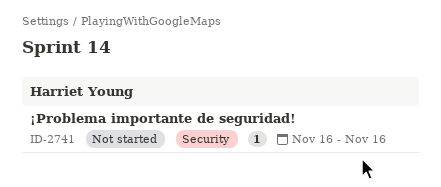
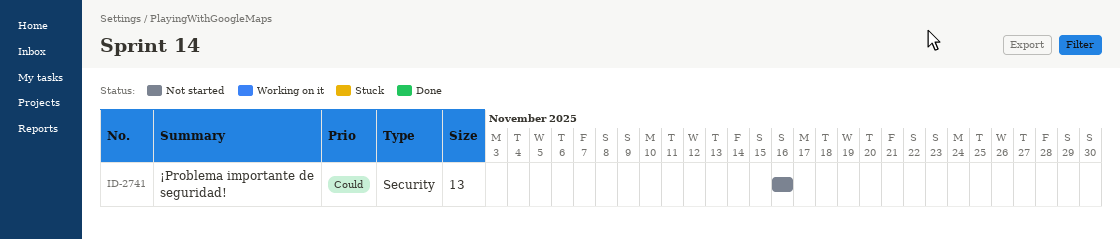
ID-2741, estimate: 1 -> 13

